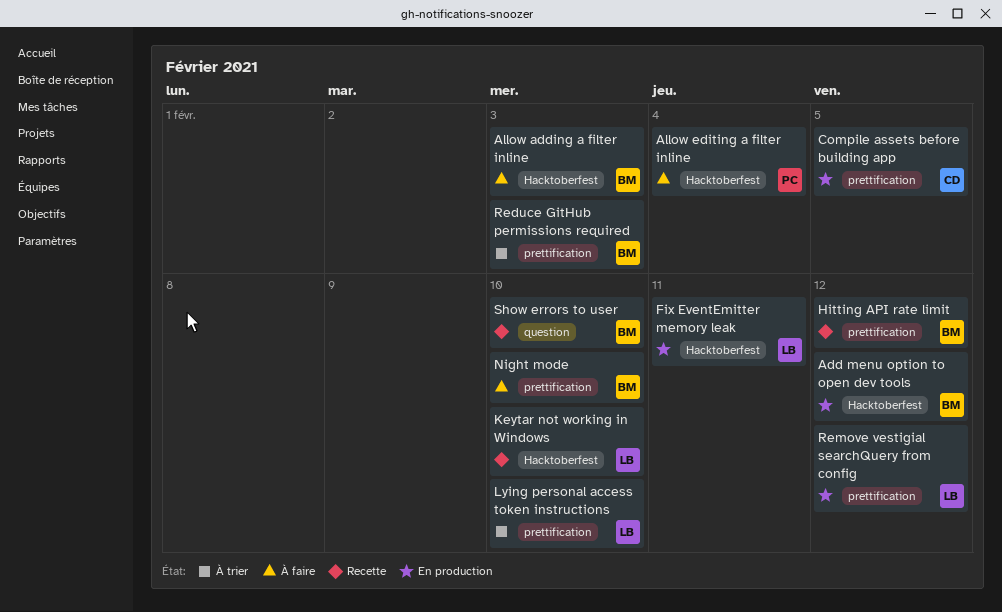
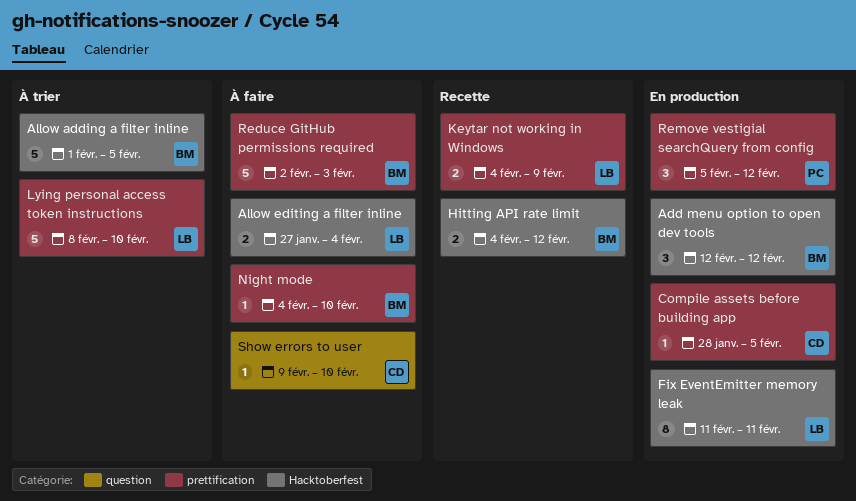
Allow adding a filter inline, status: À faire -> À trier
Allow adding a filter inline, due: Feb 3 -> Feb 5
Allow editing a filter inline, owner: PC -> LB
Hitting API rate limit, label: prettification -> Hacktoberfest
Keytar not working in Windows, label: Hacktoberfest -> prettification
Keytar not working in Windows, due: Feb 10 -> Feb 9
Reduce GitHub permissions required, status: À trier -> À faire
Remove vestigial searchQuery from config, owner: LB -> PC
Show errors to user, status: Recette -> À faire
Show errors to user, owner: BM -> CD

